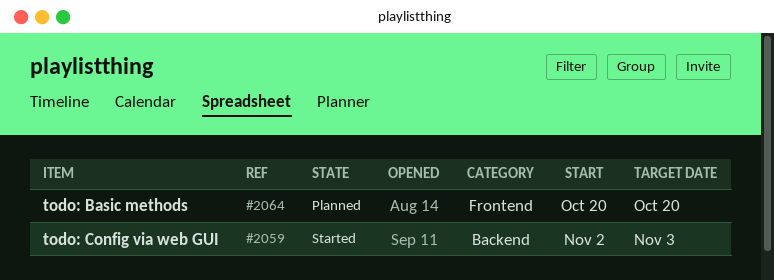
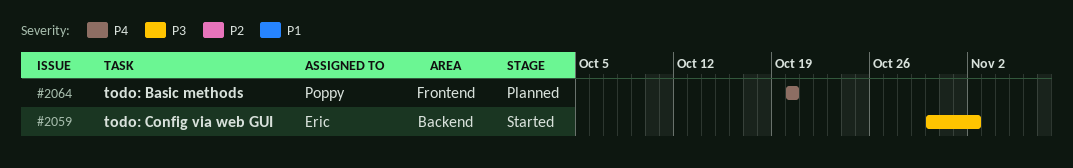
#2059, start: Nov 2 -> Oct 30
#2059, due: Nov 3 -> Nov 2

